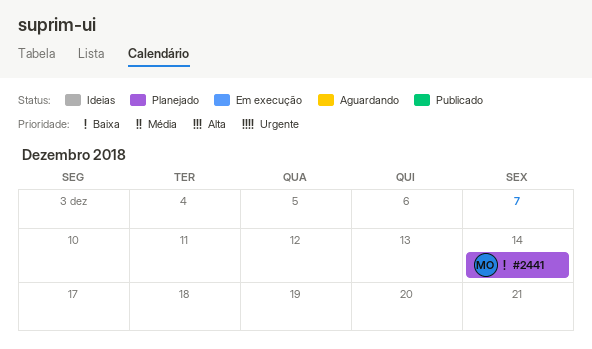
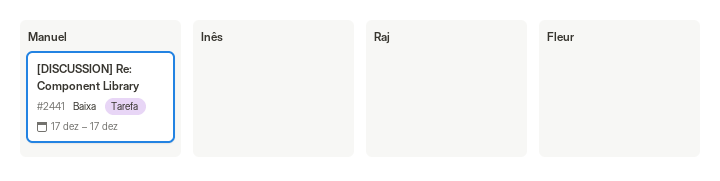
#2441, start: Dec 14 -> Dec 17
#2441, due: Dec 14 -> Dec 17

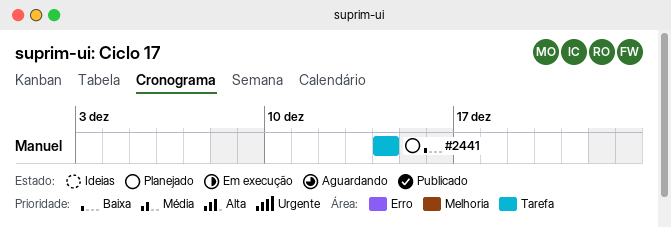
#2441, start: Dec 17 -> Dec 14
#2441, due: Dec 17 -> Dec 14

